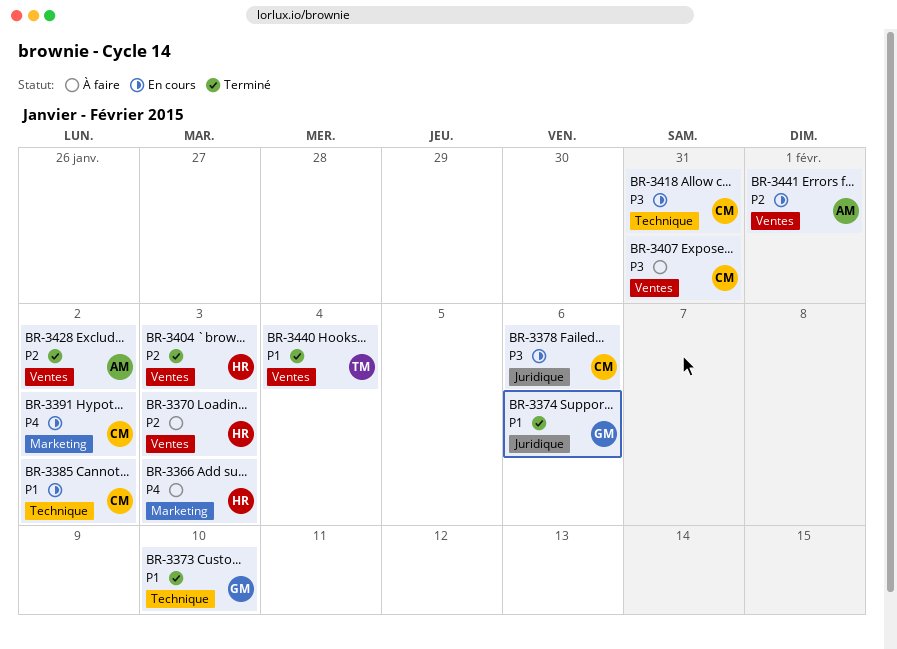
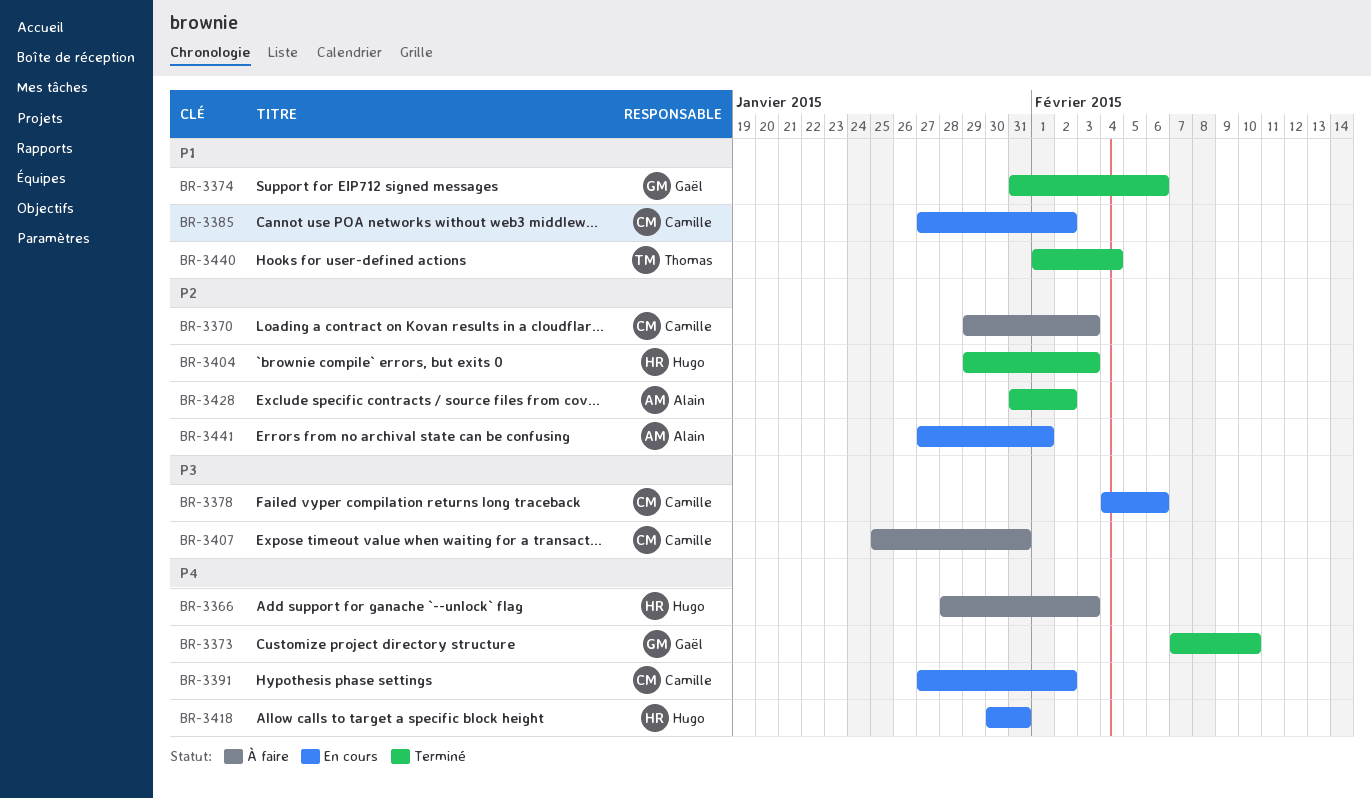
BR-3370, owner: Hugo -> Camille
BR-3373, priority: P1 -> P4
BR-3418, owner: Camille -> Hugo
BR-3418, priority: P3 -> P4

